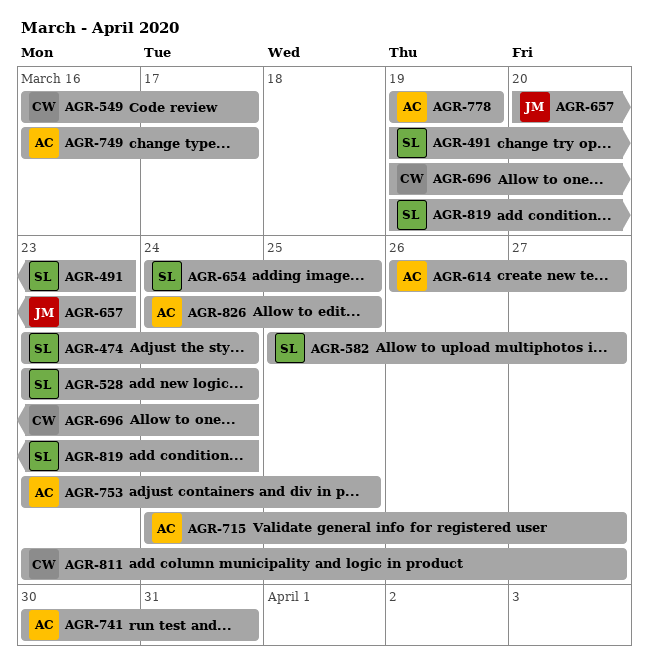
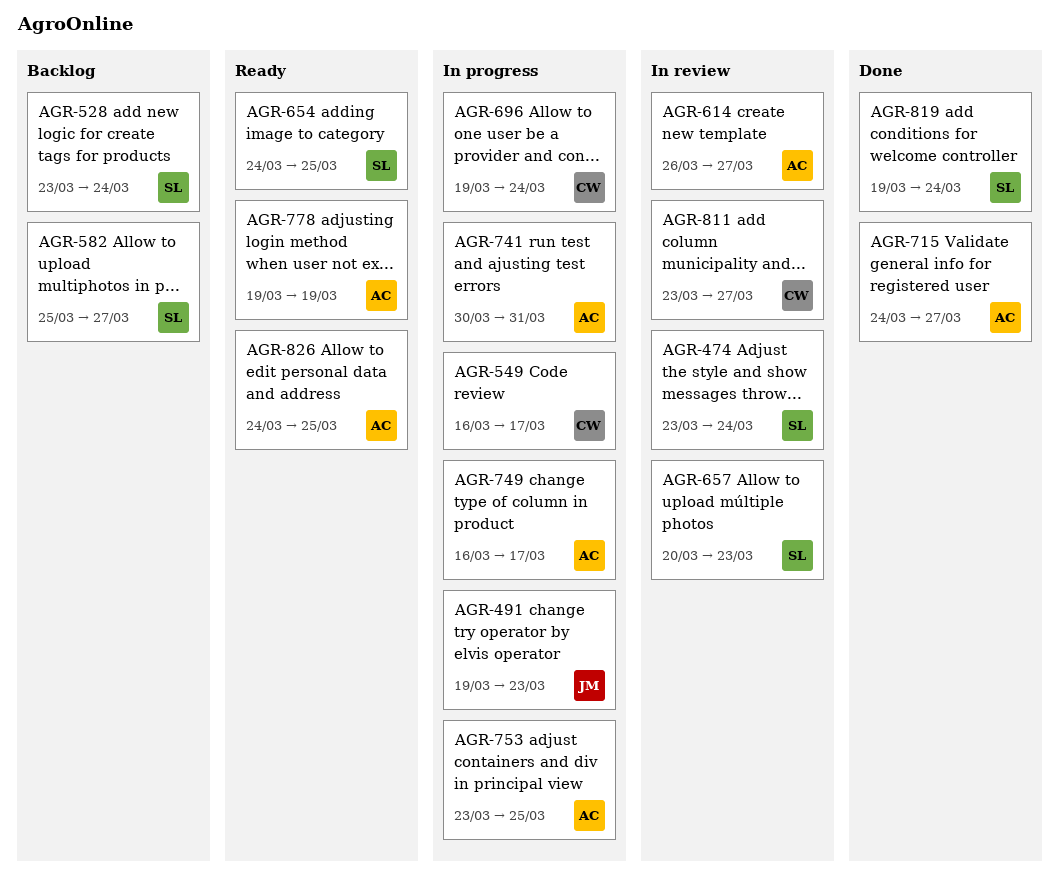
AGR-491, owner: SL -> JM
AGR-657, owner: JM -> SL

